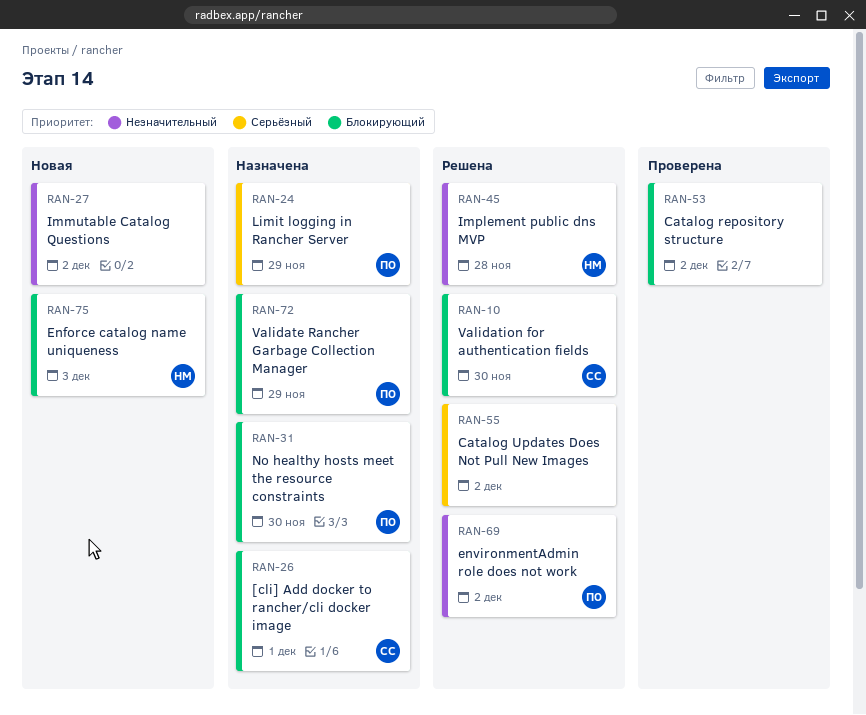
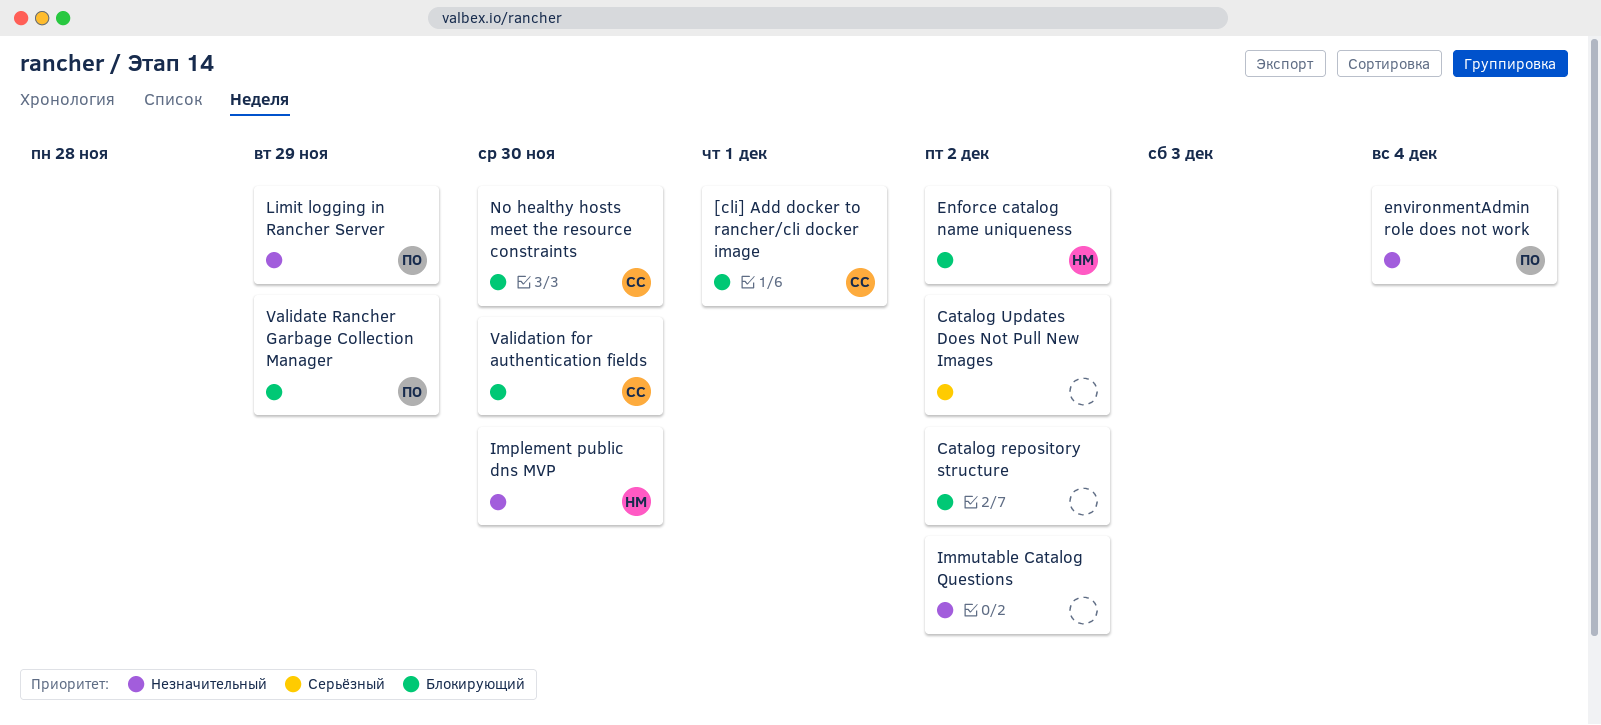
Enforce catalog name uniqueness, due: Dec 3 -> Dec 2
environmentAdmin role does not work, due: Dec 2 -> Dec 4
Implement public dns MVP, due: Nov 28 -> Nov 30
Limit logging in Rancher Server, priority: Серьёзный -> Незначительный
No healthy hosts meet the resource constraints, owner: ПО -> СС

